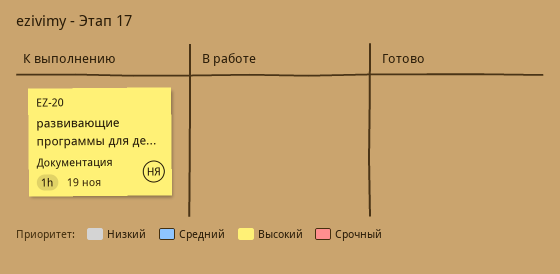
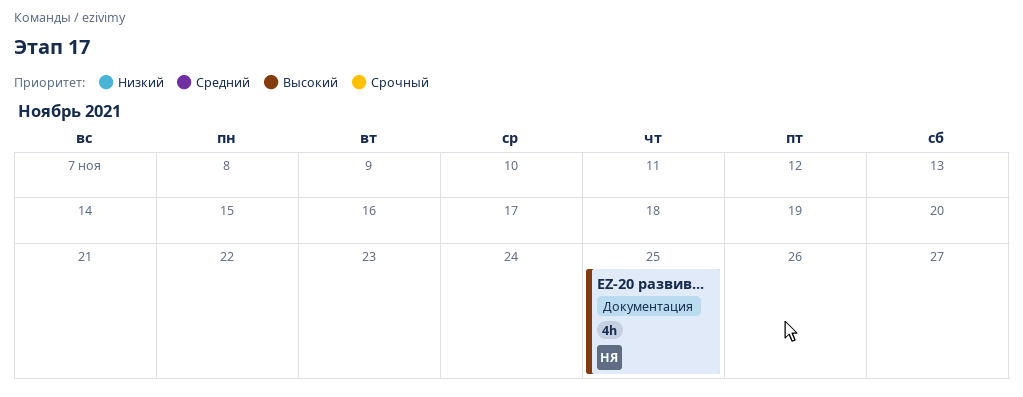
EZ-20, estimate: 1h -> 4h
EZ-20, due: Nov 19 -> Nov 25

